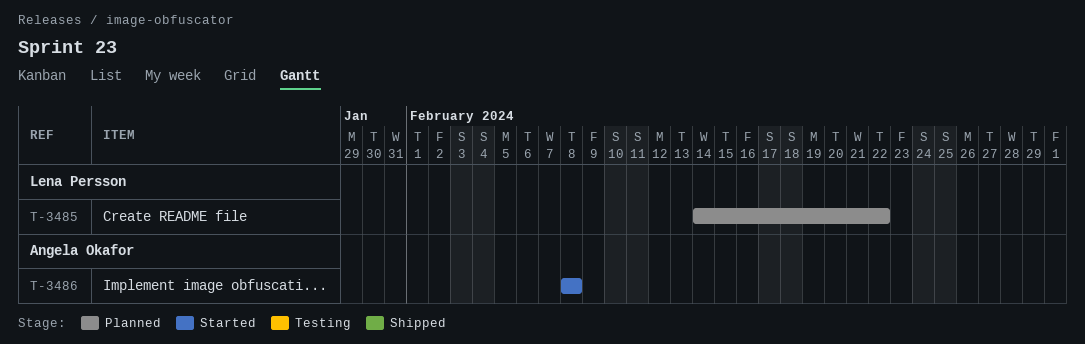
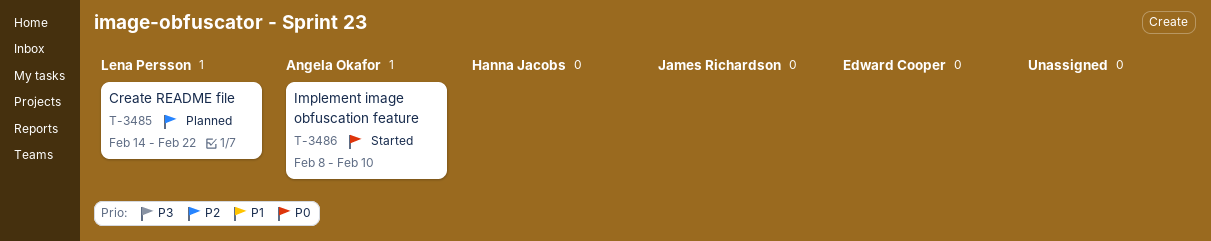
T-3486, due: Feb 8 -> Feb 10

